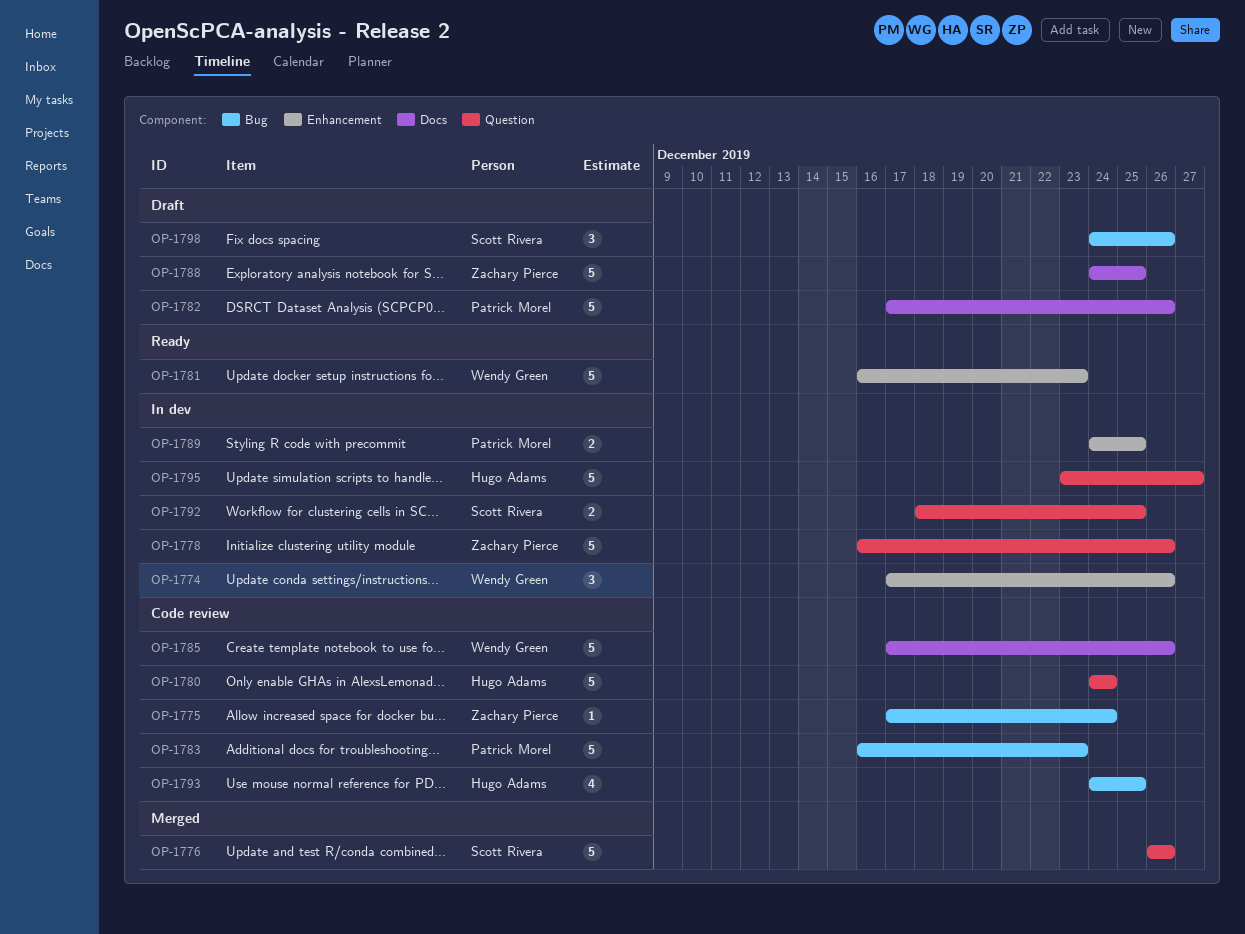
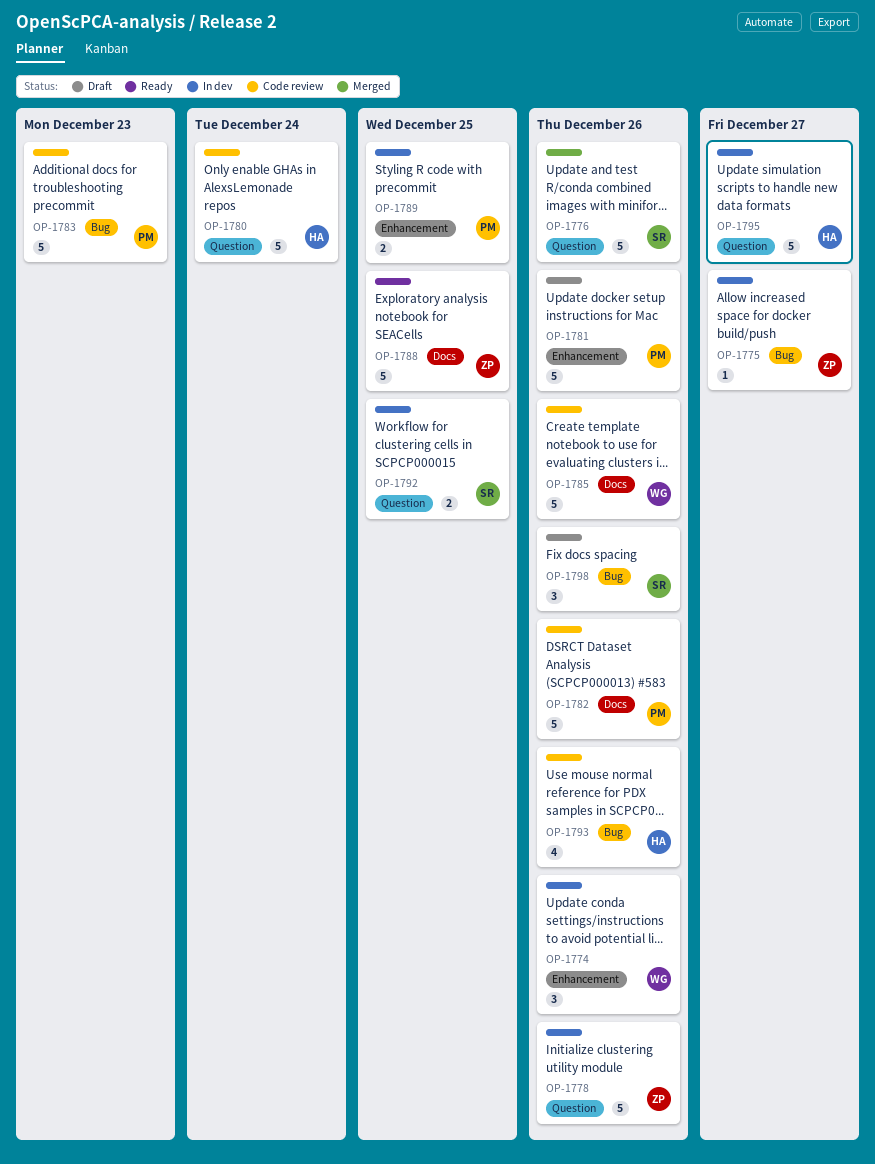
OP-1775, status: Code review -> In dev
OP-1775, due: Dec 24 -> Dec 27
OP-1781, status: Ready -> Draft
OP-1781, owner: Wendy Green -> Patrick Morel
OP-1781, due: Dec 23 -> Dec 26
OP-1782, status: Draft -> Code review
OP-1788, status: Draft -> Ready
OP-1793, due: Dec 25 -> Dec 26

